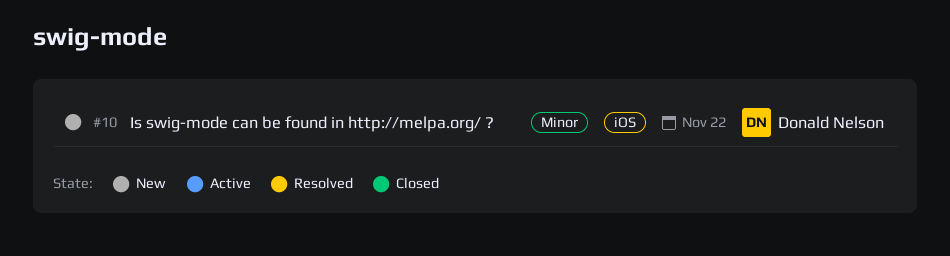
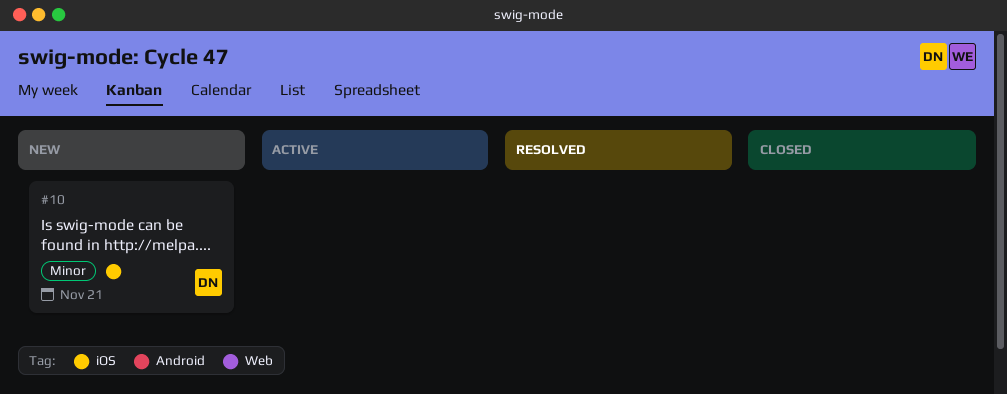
#10, due: Nov 22 -> Nov 21

